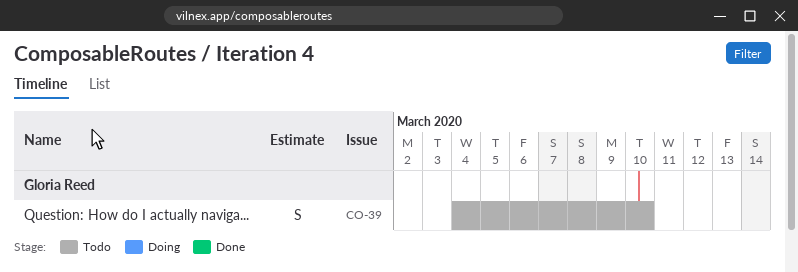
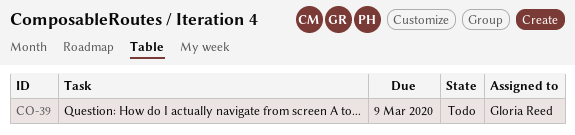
CO-39, due: Mar 10 -> Mar 9

